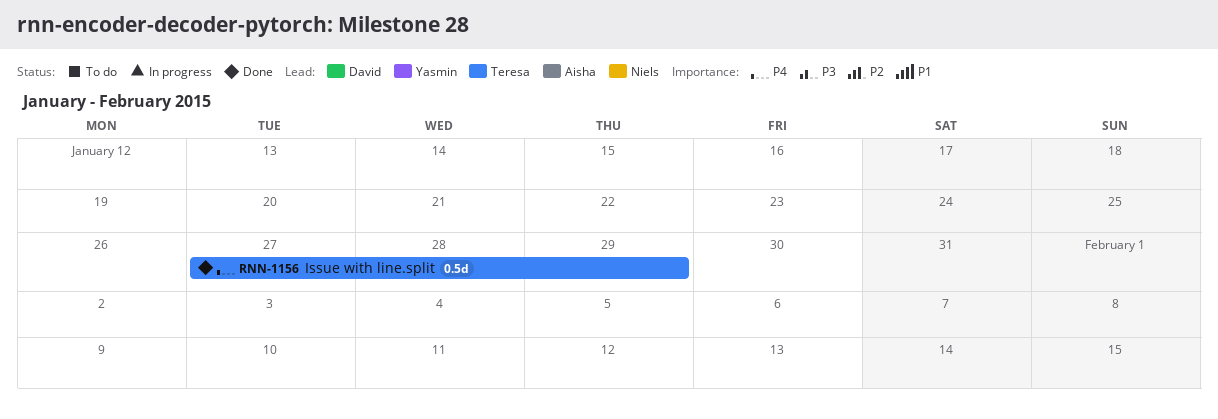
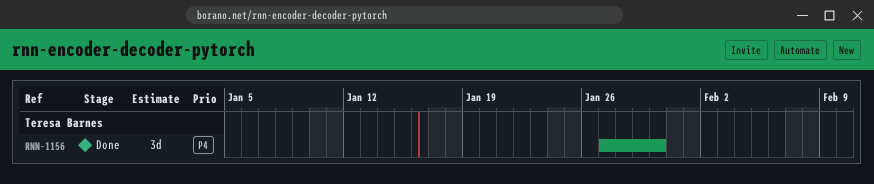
RNN-1156, estimate: 0.5d -> 3d
RNN-1156, due: Jan 29 -> Jan 30

